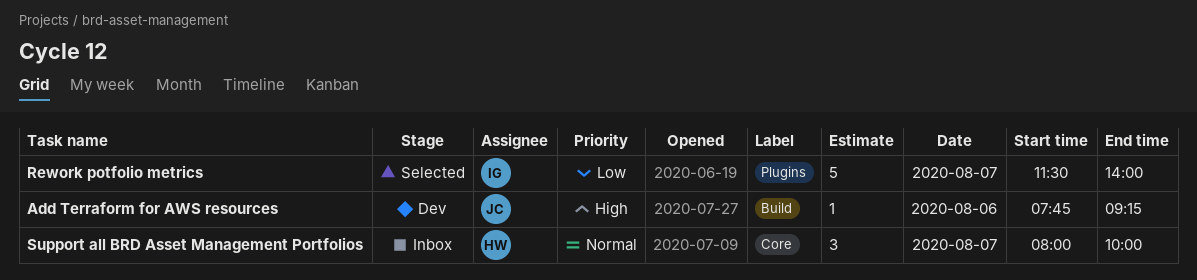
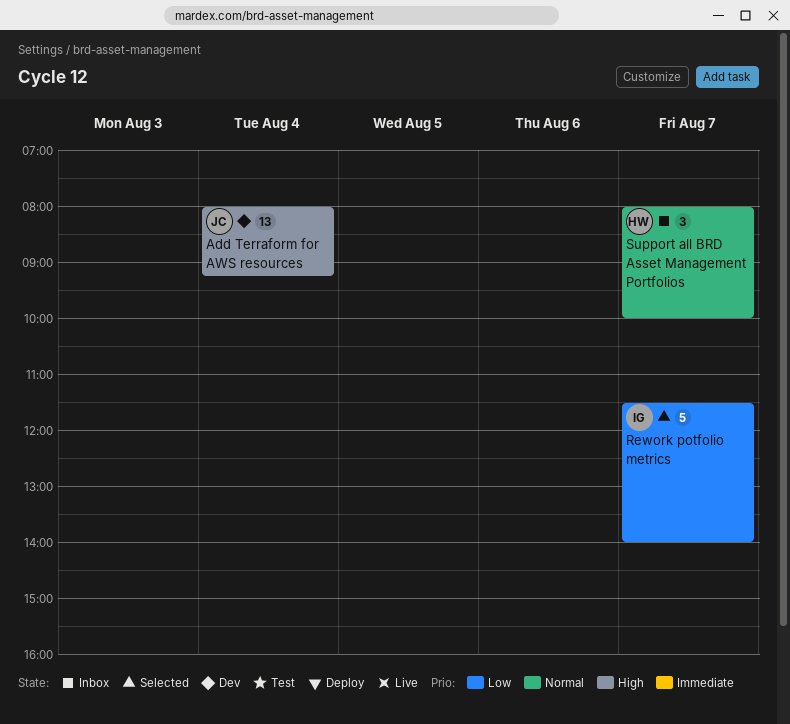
Add Terraform for AWS resources, estimate: 1 -> 13
Add Terraform for AWS resources, day: Aug 6 -> Aug 4
Add Terraform for AWS resources, begins: 07:45 -> 08:00

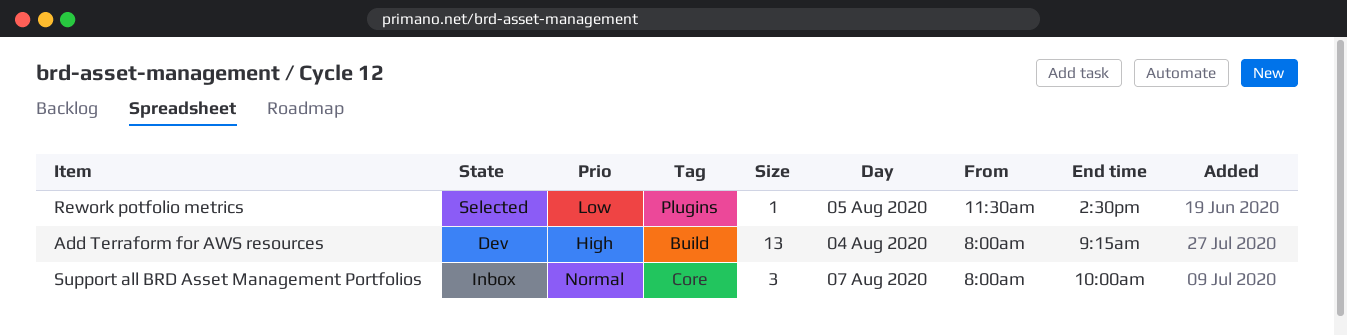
Rework potfolio metrics, estimate: 5 -> 1
Rework potfolio metrics, day: Aug 7 -> Aug 5
Rework potfolio metrics, ends: 14:00 -> 14:30

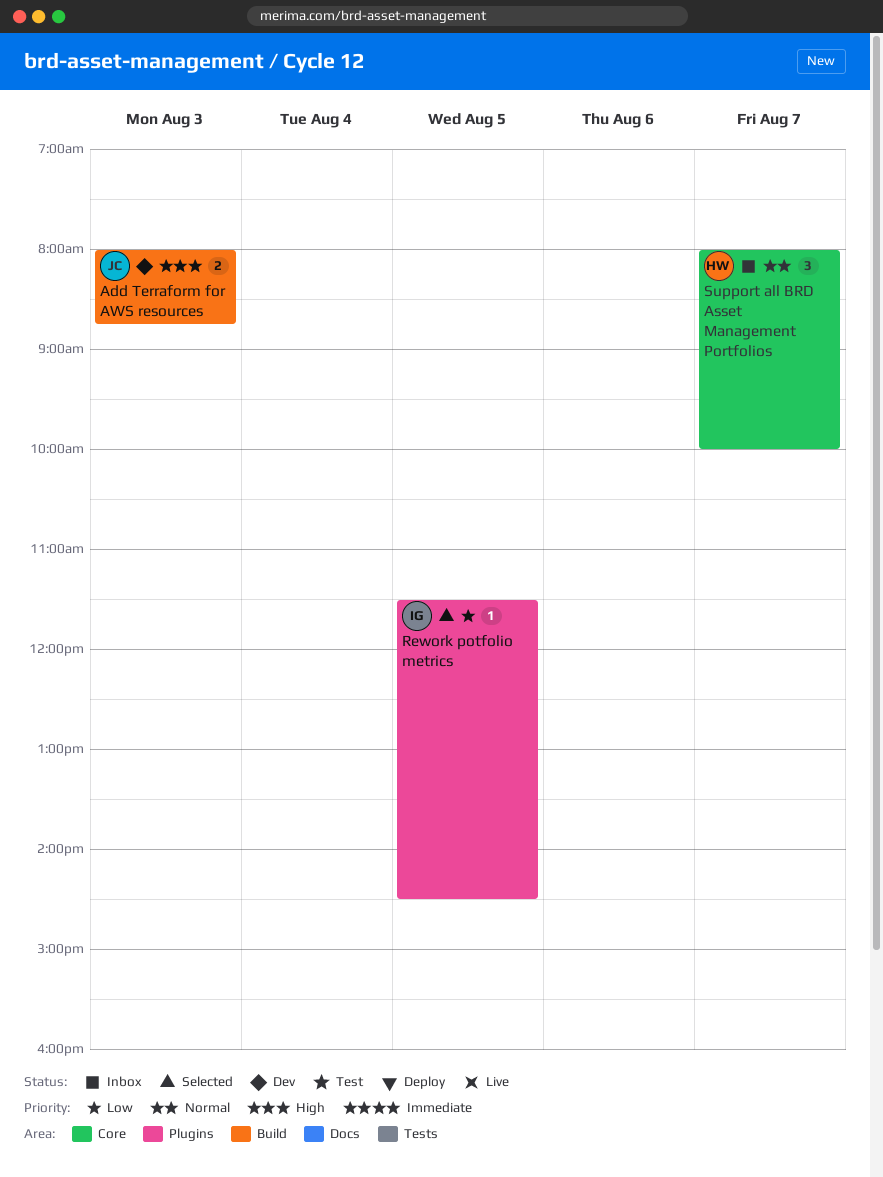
Add Terraform for AWS resources, estimate: 13 -> 2
Add Terraform for AWS resources, day: Aug 4 -> Aug 3
Add Terraform for AWS resources, ends: 09:15 -> 08:45

